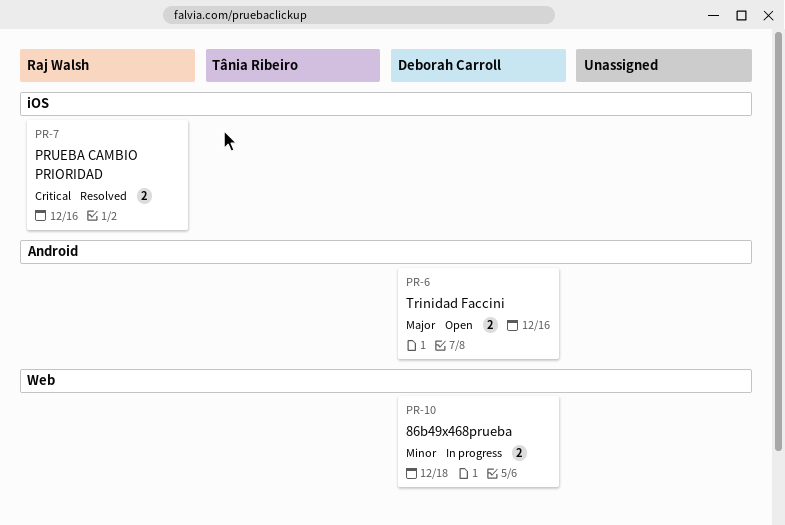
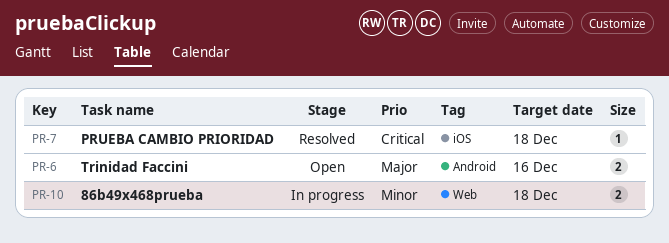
PR-7, estimate: 2 -> 1
PR-7, due: Dec 16 -> Dec 18

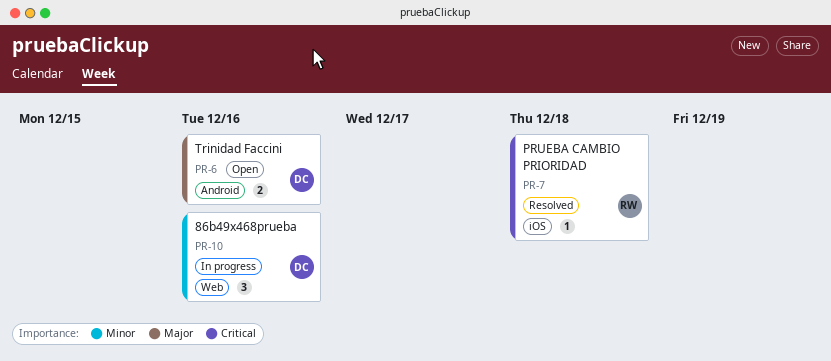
PR-10, estimate: 2 -> 3
PR-10, due: Dec 18 -> Dec 16

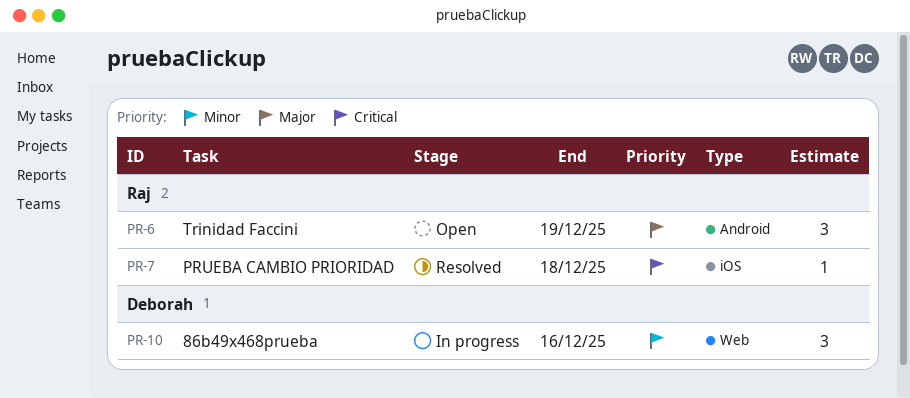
PR-6, owner: Deborah -> Raj
PR-6, estimate: 2 -> 3
PR-6, due: Dec 16 -> Dec 19

